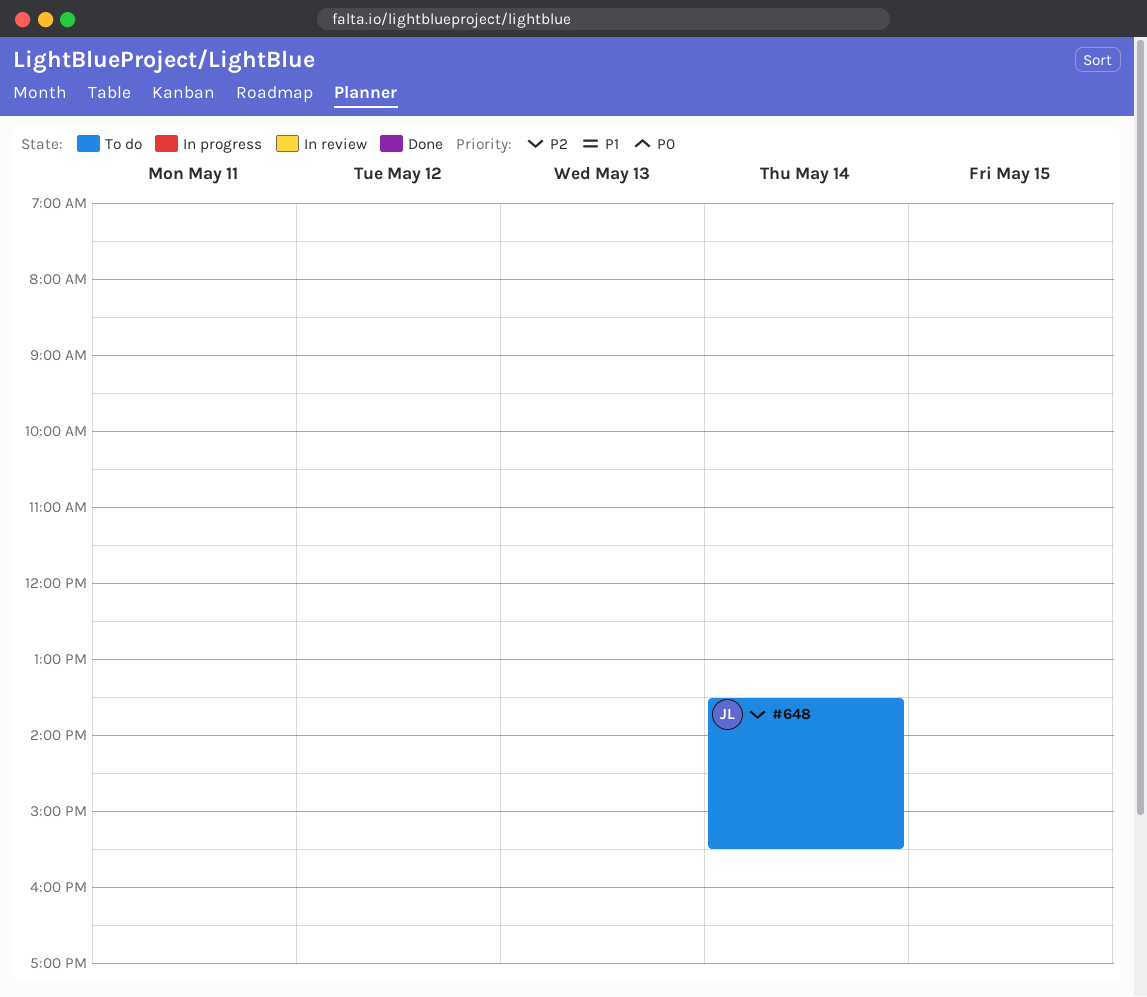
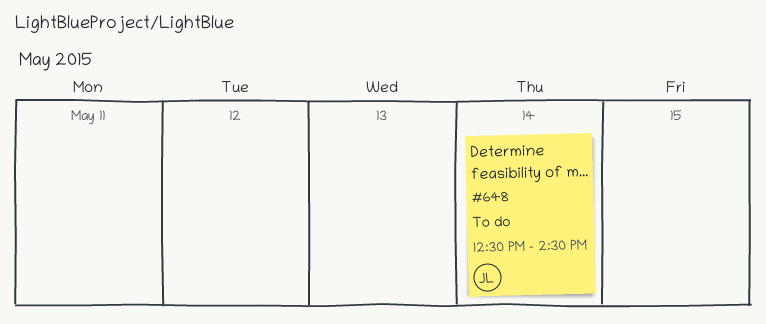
#648, begins: 13:30 -> 12:30
#648, ends: 15:30 -> 14:30

